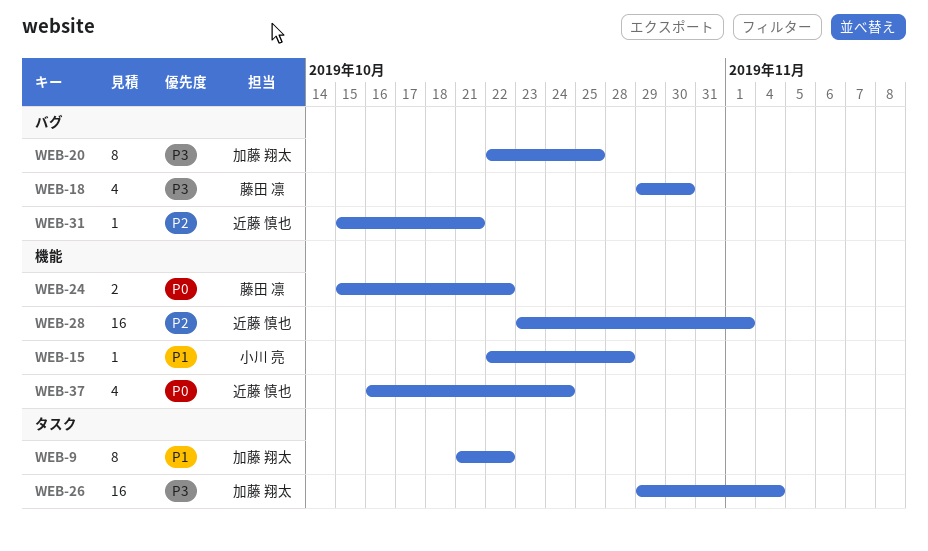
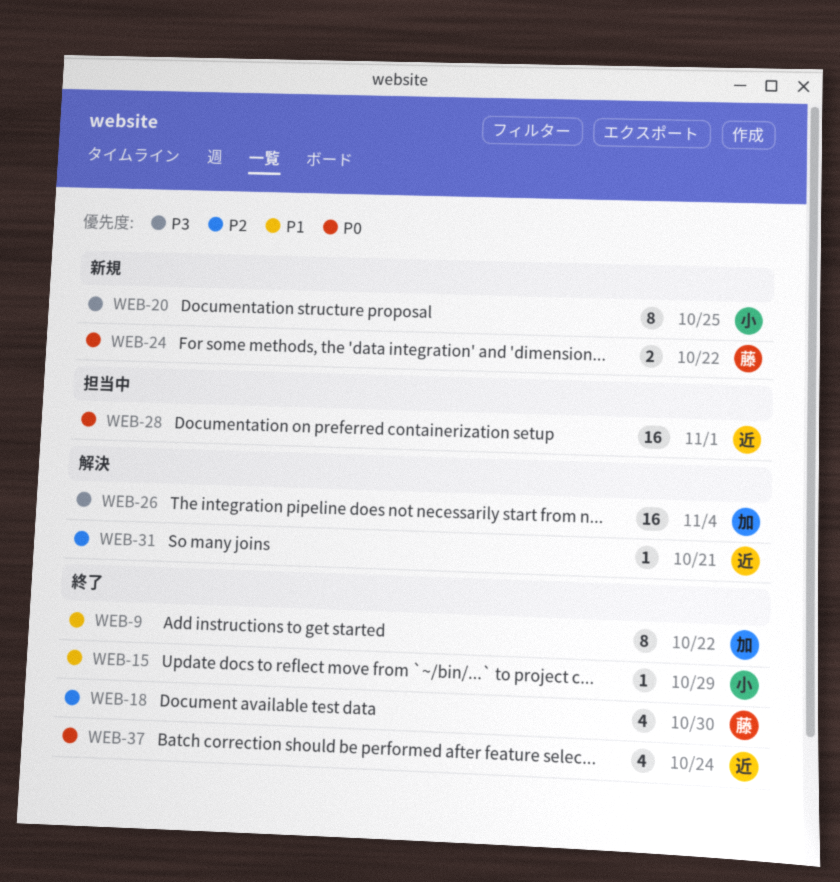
WEB-15, due: Oct 28 -> Oct 29
WEB-18, priority: P3 -> P2
WEB-20, owner: 加藤 翔太 -> 小川 亮
WEB-28, priority: P2 -> P0

